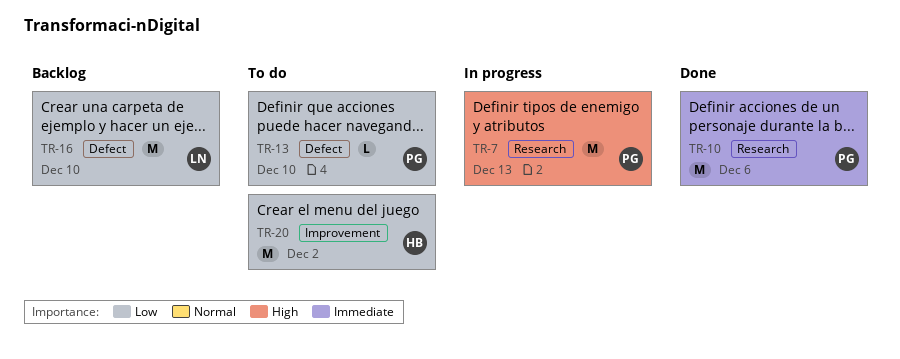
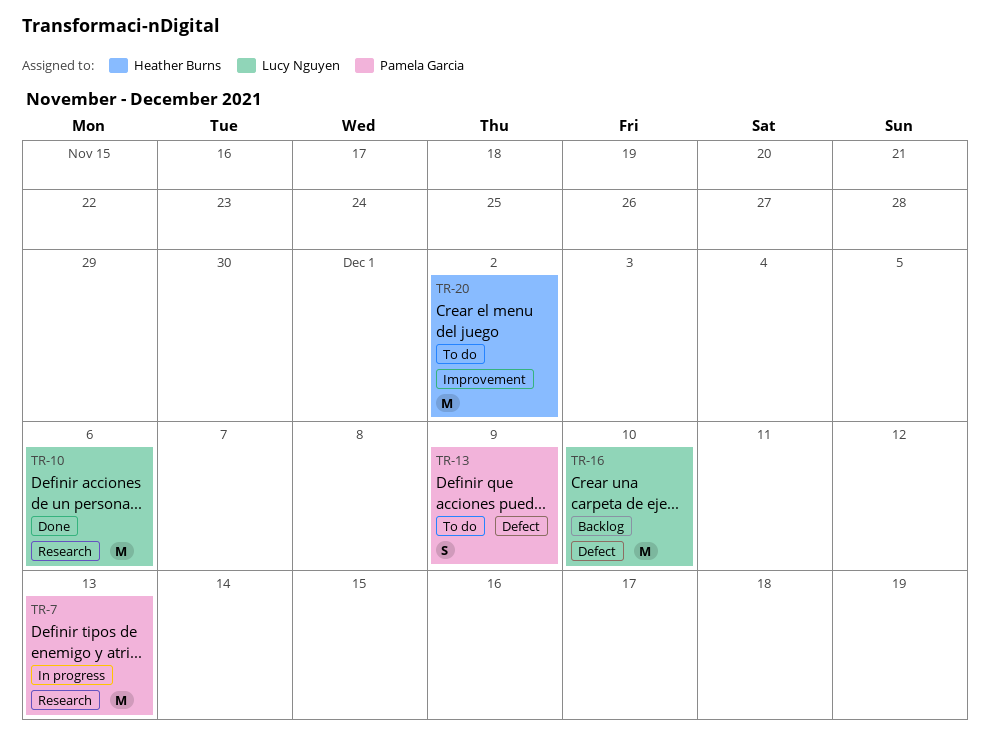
TR-10, owner: Pamela Garcia -> Lucy Nguyen
TR-13, estimate: L -> S
TR-13, due: Dec 10 -> Dec 9

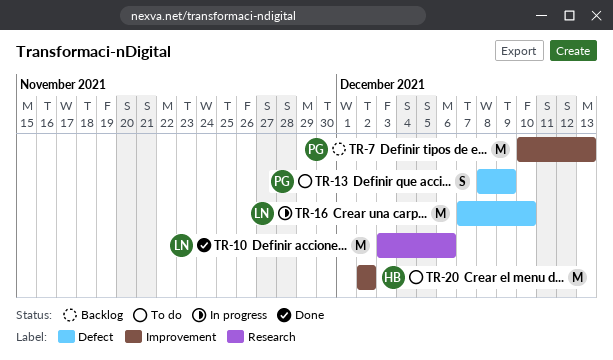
TR-7, status: In progress -> Backlog
TR-7, label: Research -> Improvement
TR-16, status: Backlog -> In progress

